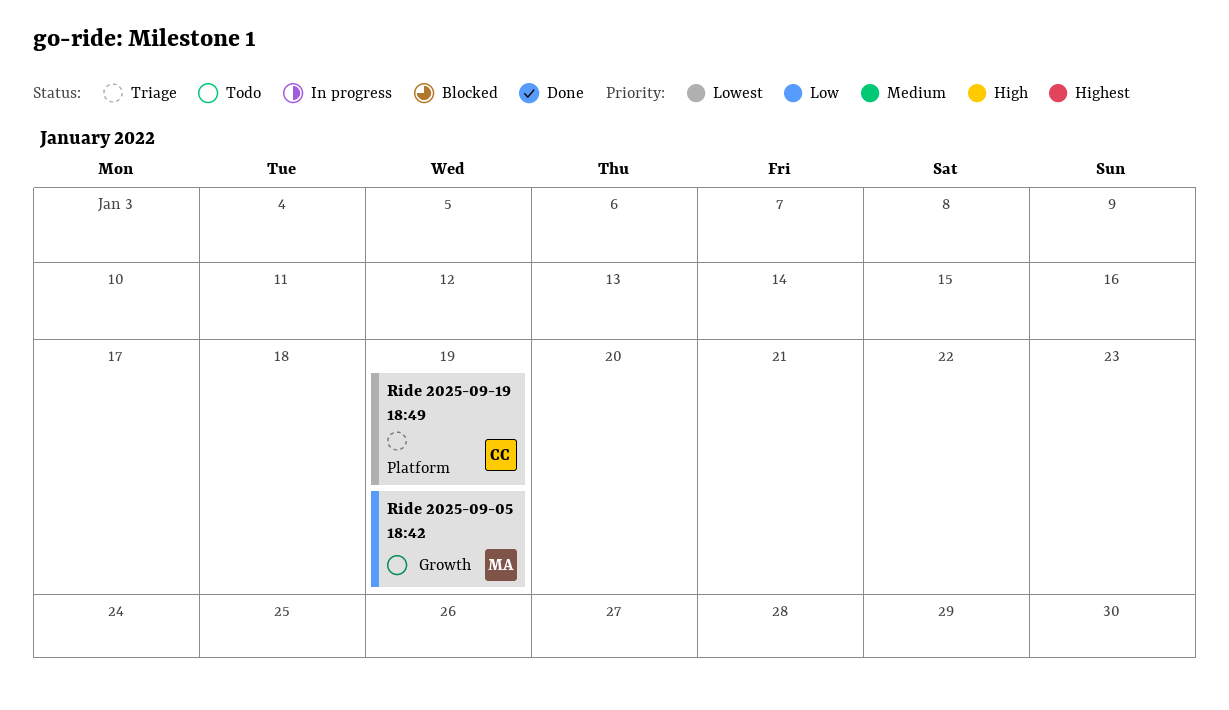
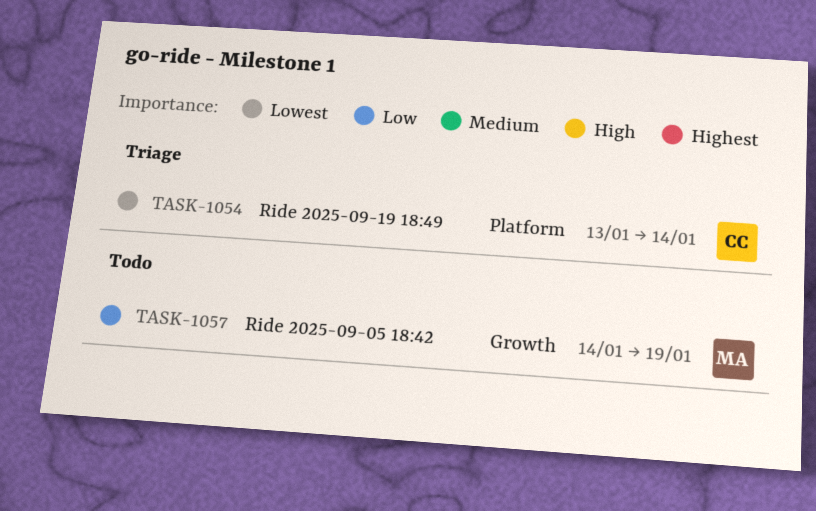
Ride 2025-09-19 18:49, due: Jan 19 -> Jan 14

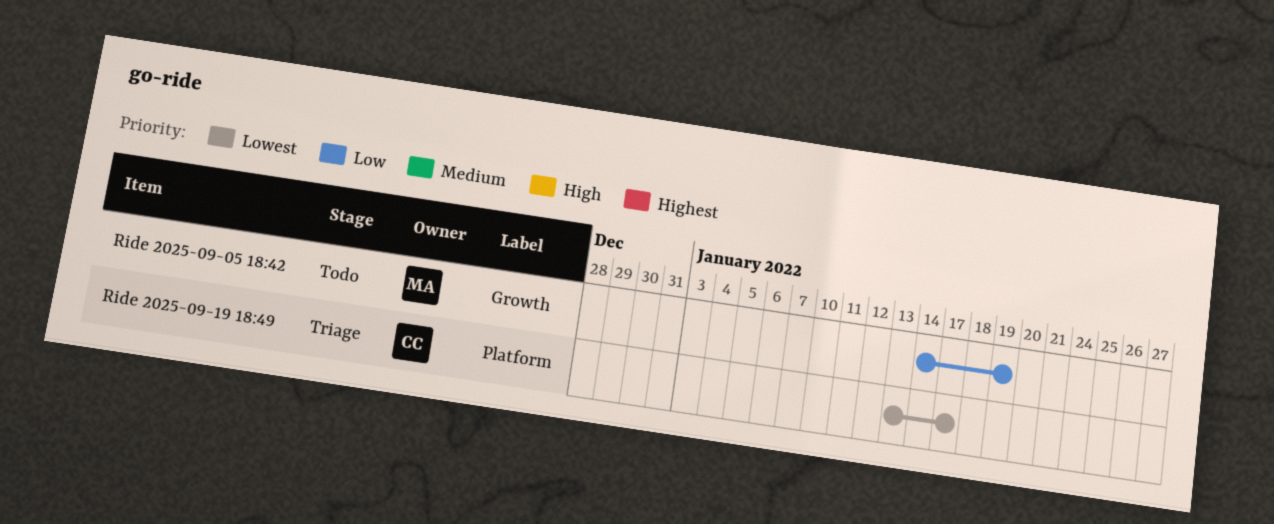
Ride 2025-09-19 18:49, due: Jan 14 -> Jan 17

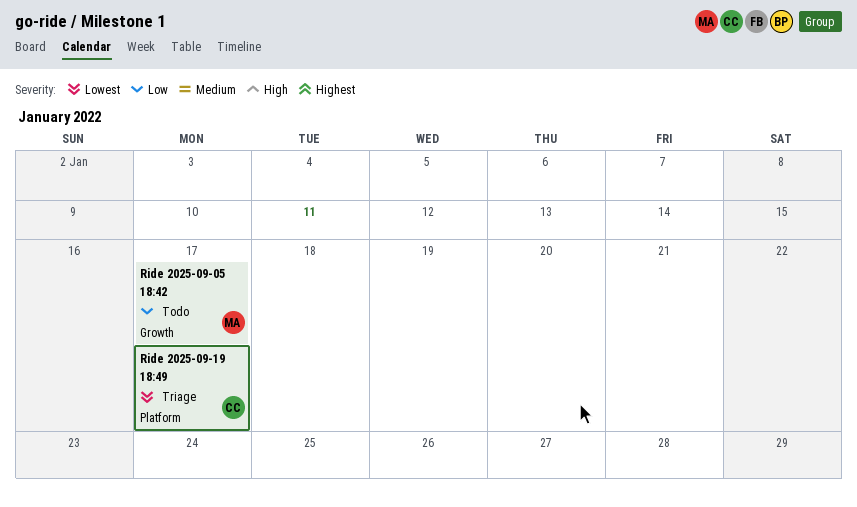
Ride 2025-09-05 18:42, due: Jan 19 -> Jan 17

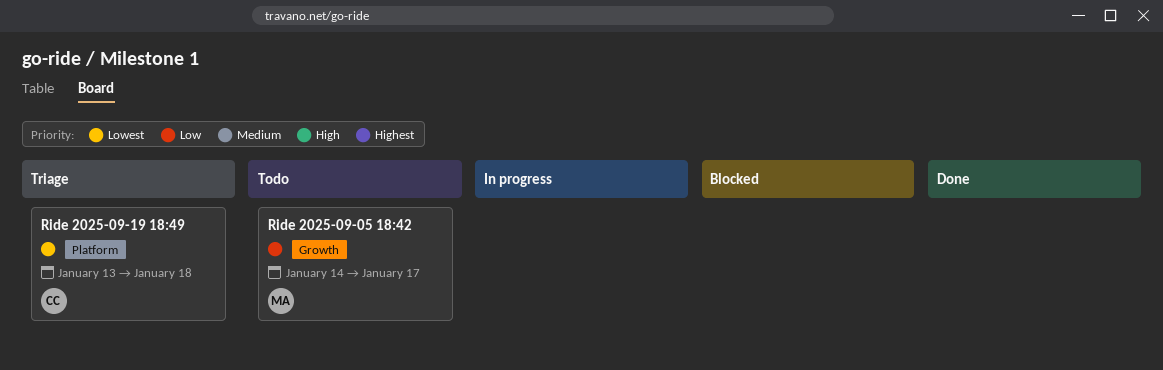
Ride 2025-09-19 18:49, due: Jan 17 -> Jan 18

